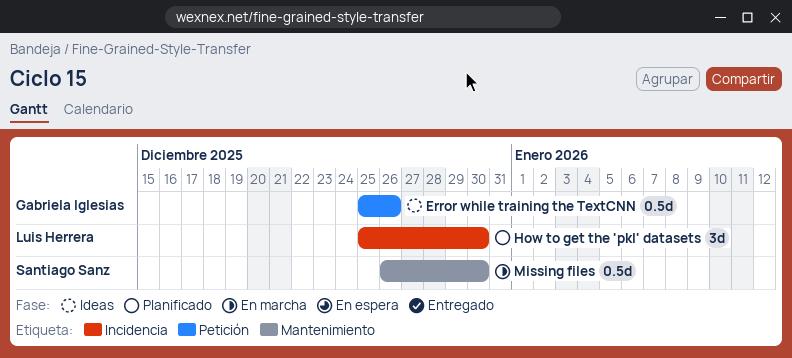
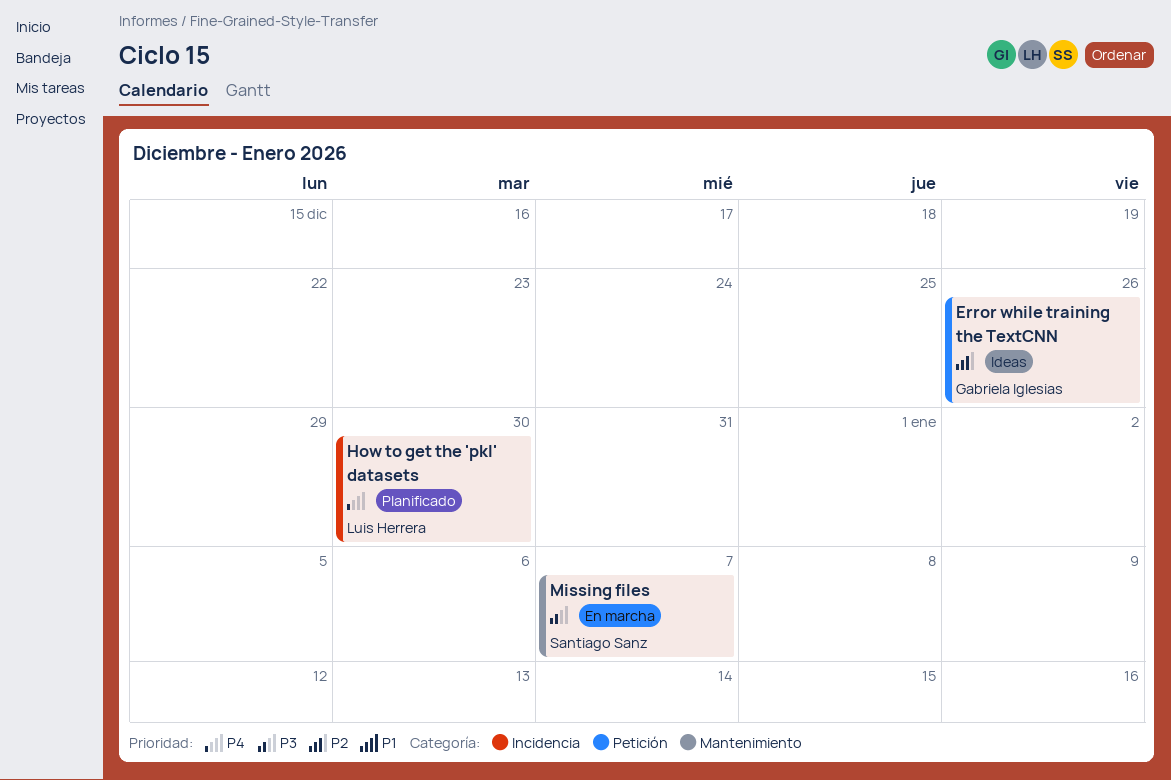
Missing files, due: Dec 30 -> Jan 7

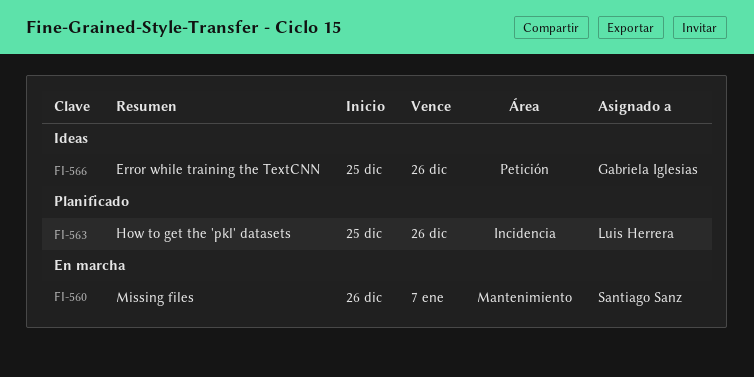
How to get the 'pkl' datasets, due: Dec 30 -> Dec 26

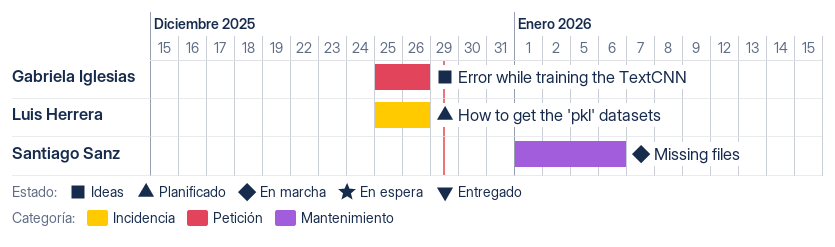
Missing files, start: Dec 26 -> Jan 1
Missing files, due: Jan 7 -> Jan 6

